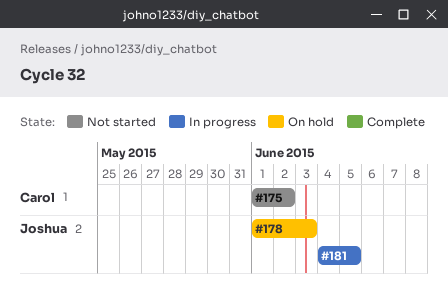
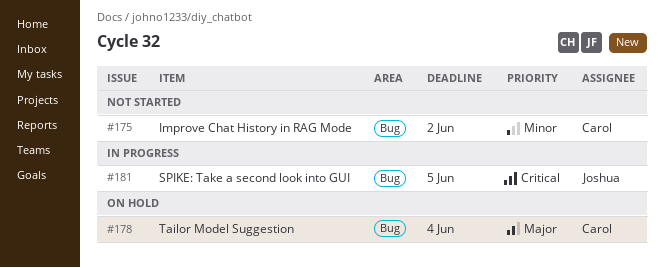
#178, owner: Joshua -> Carol
#178, due: Jun 3 -> Jun 4

